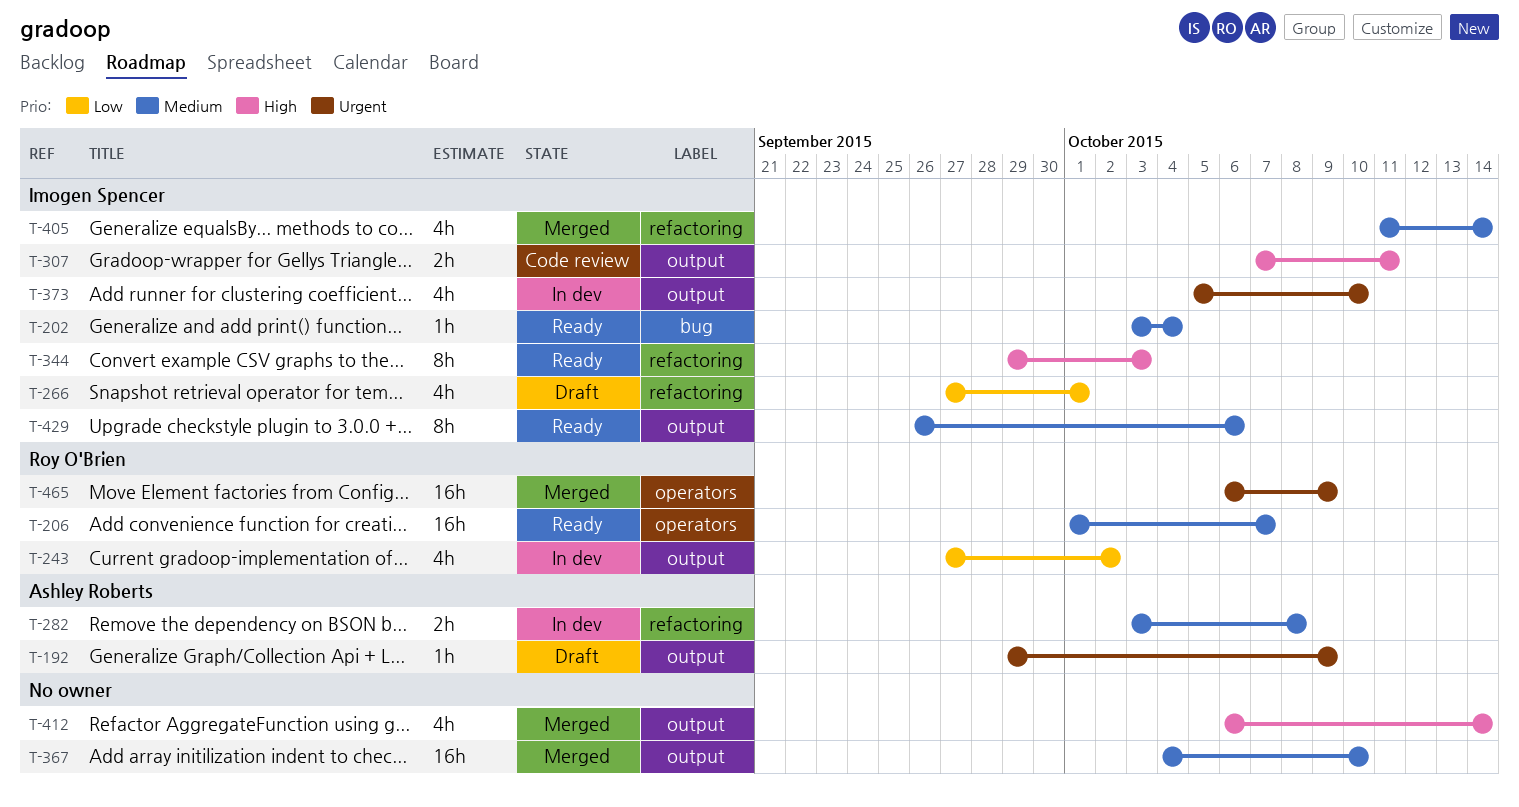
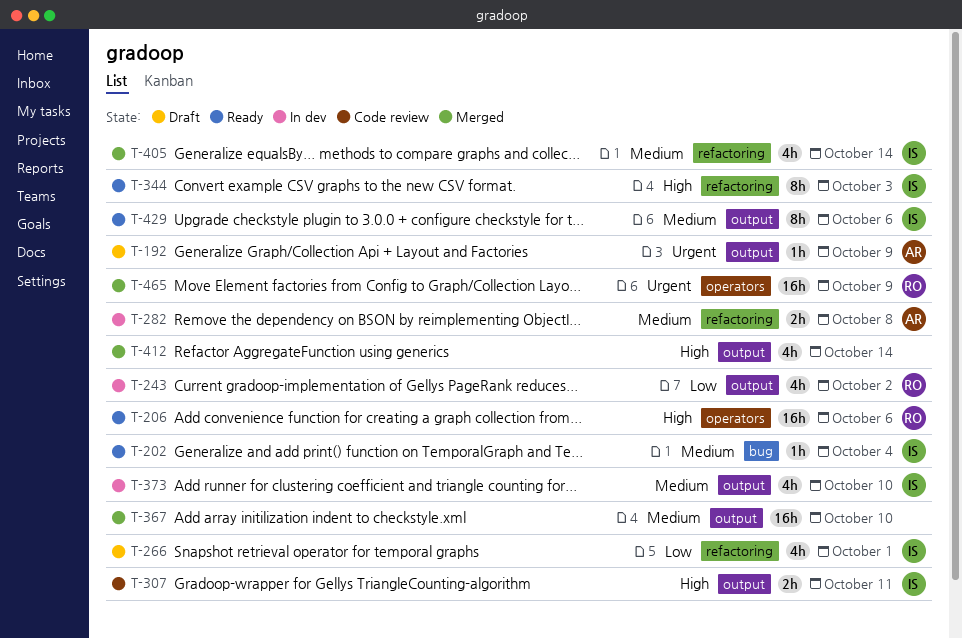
T-206, priority: Medium -> High
T-206, due: Oct 7 -> Oct 6
T-373, priority: Urgent -> Medium

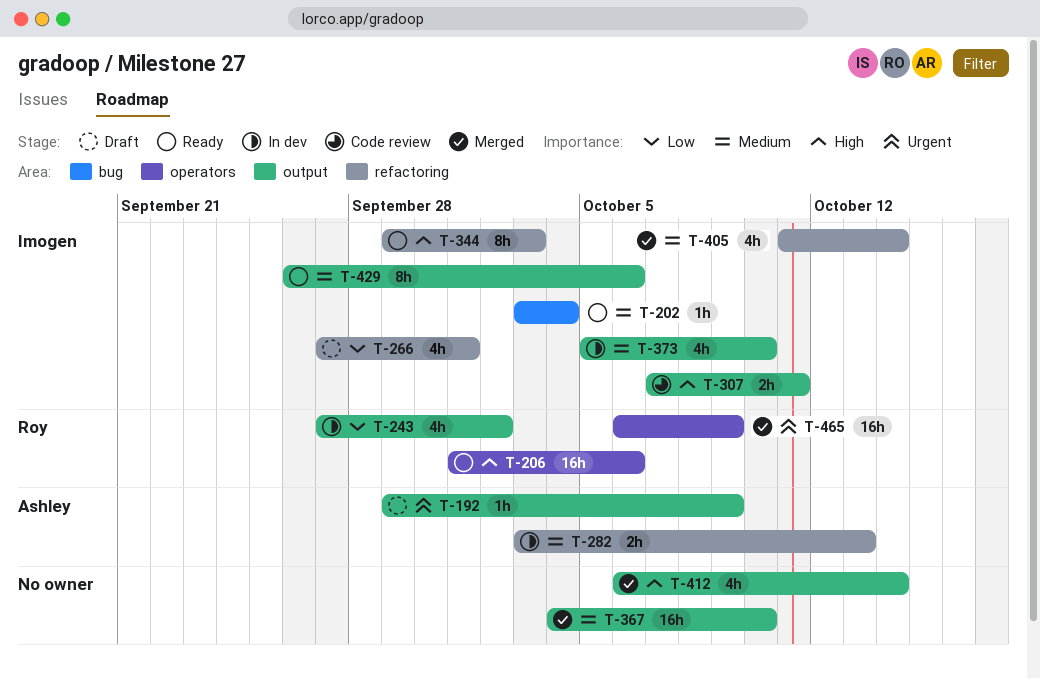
T-282, due: Oct 8 -> Oct 13

